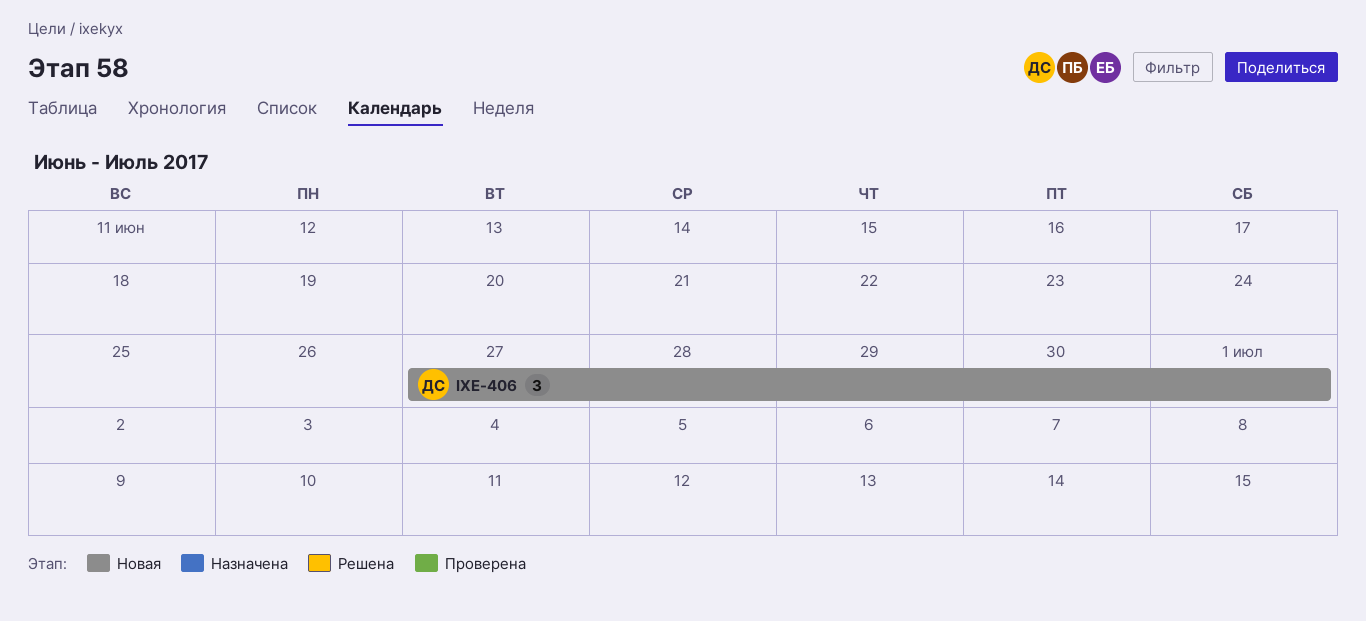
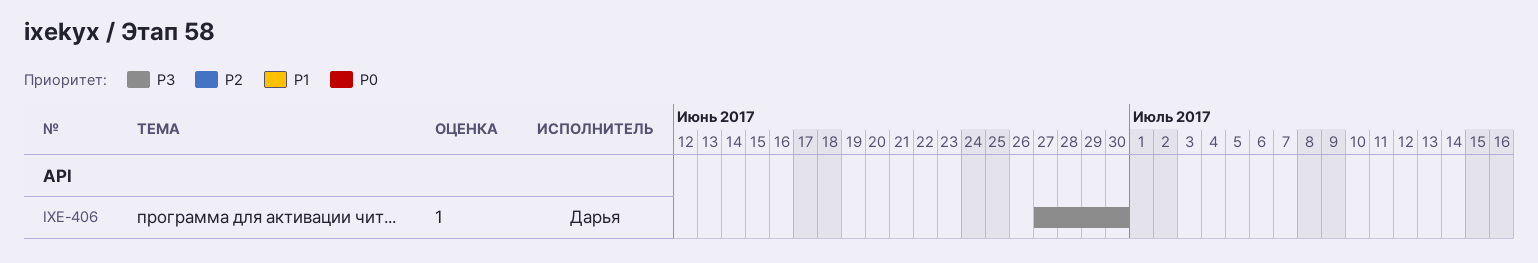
IXE-406, estimate: 3 -> 1
IXE-406, due: Jul 1 -> Jun 30

